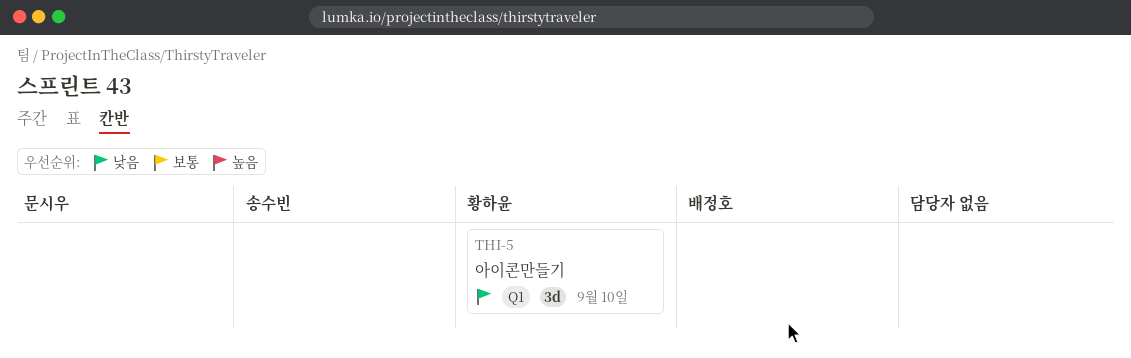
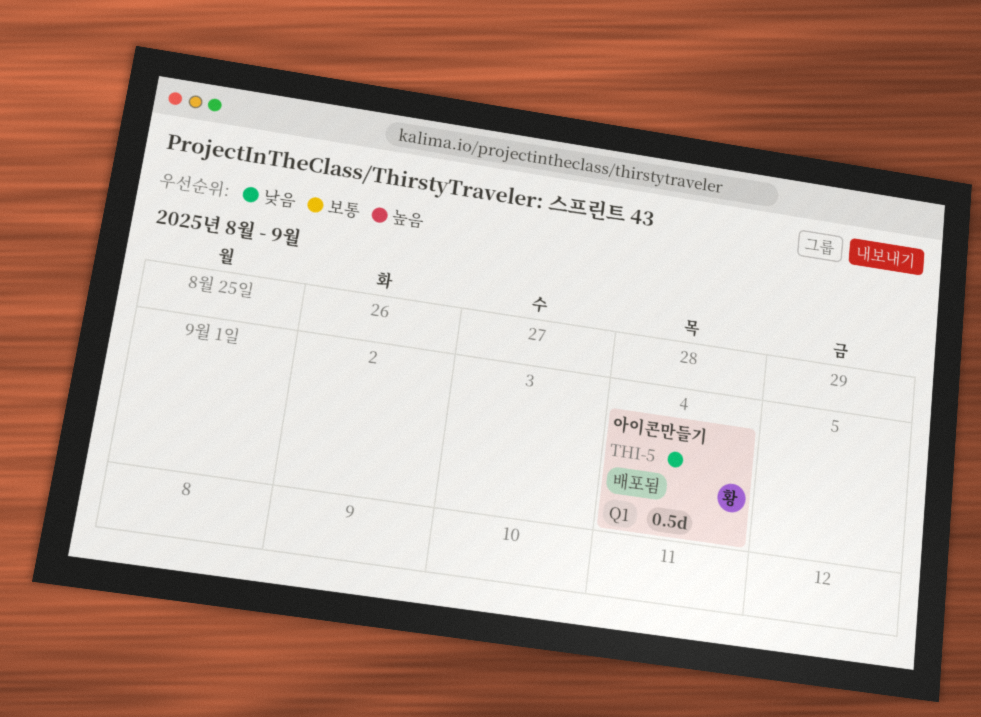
THI-5, estimate: 3d -> 0.5d
THI-5, due: Sep 10 -> Sep 4

